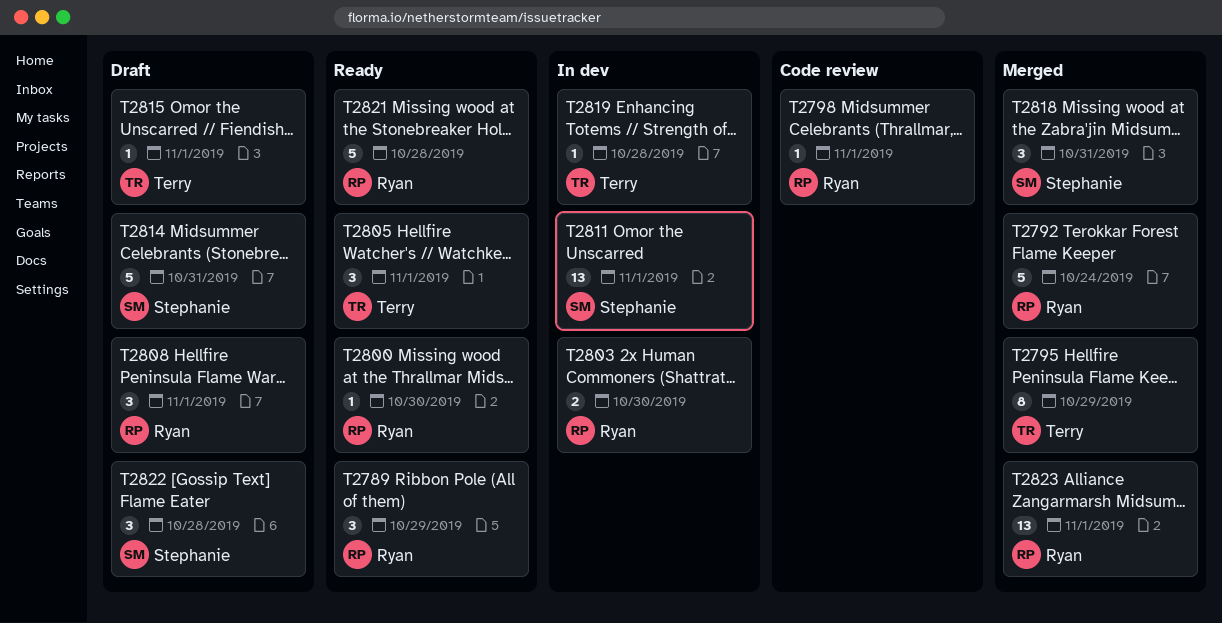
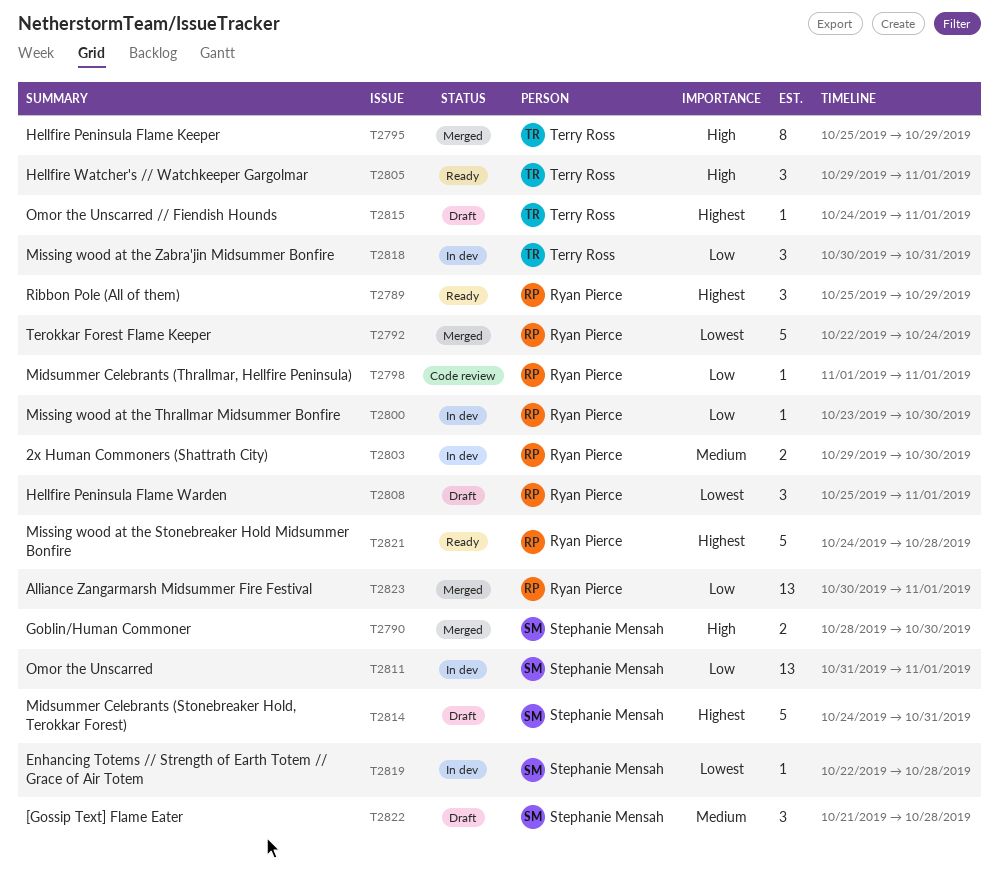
T2790: none -> present
T2800, status: Ready -> In dev
T2818, status: Merged -> In dev
T2818, owner: Stephanie Mensah -> Terry Ross
T2819, owner: Terry Ross -> Stephanie Mensah

